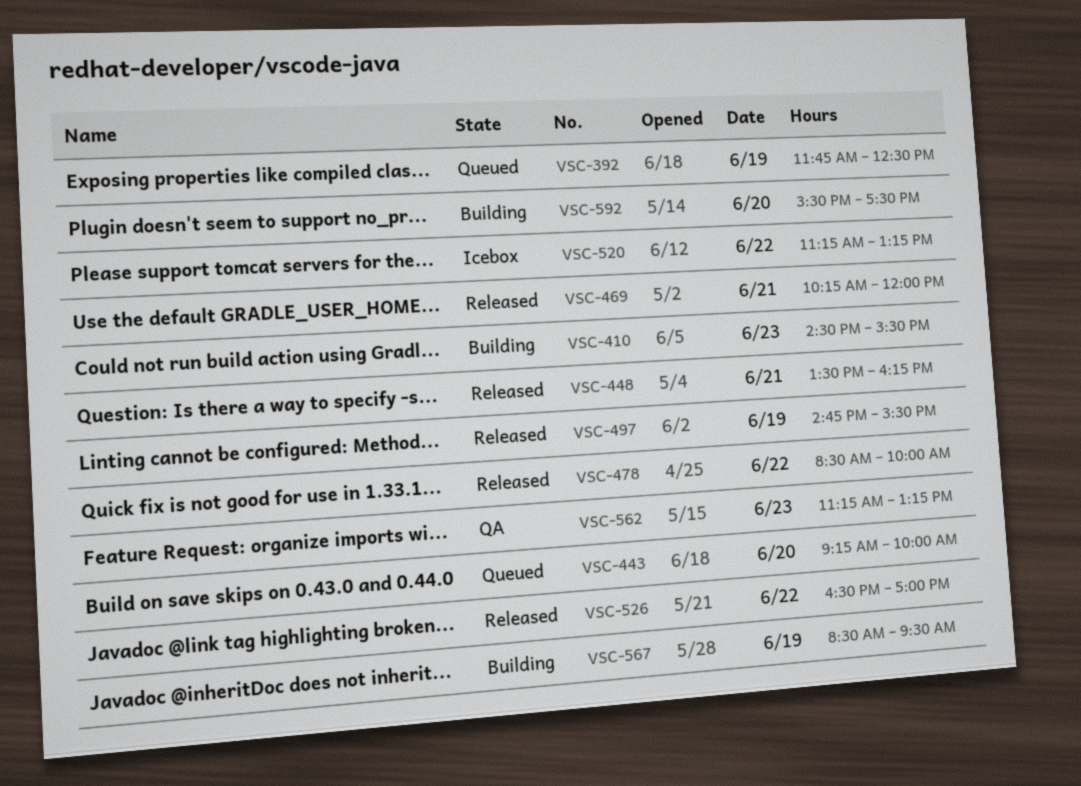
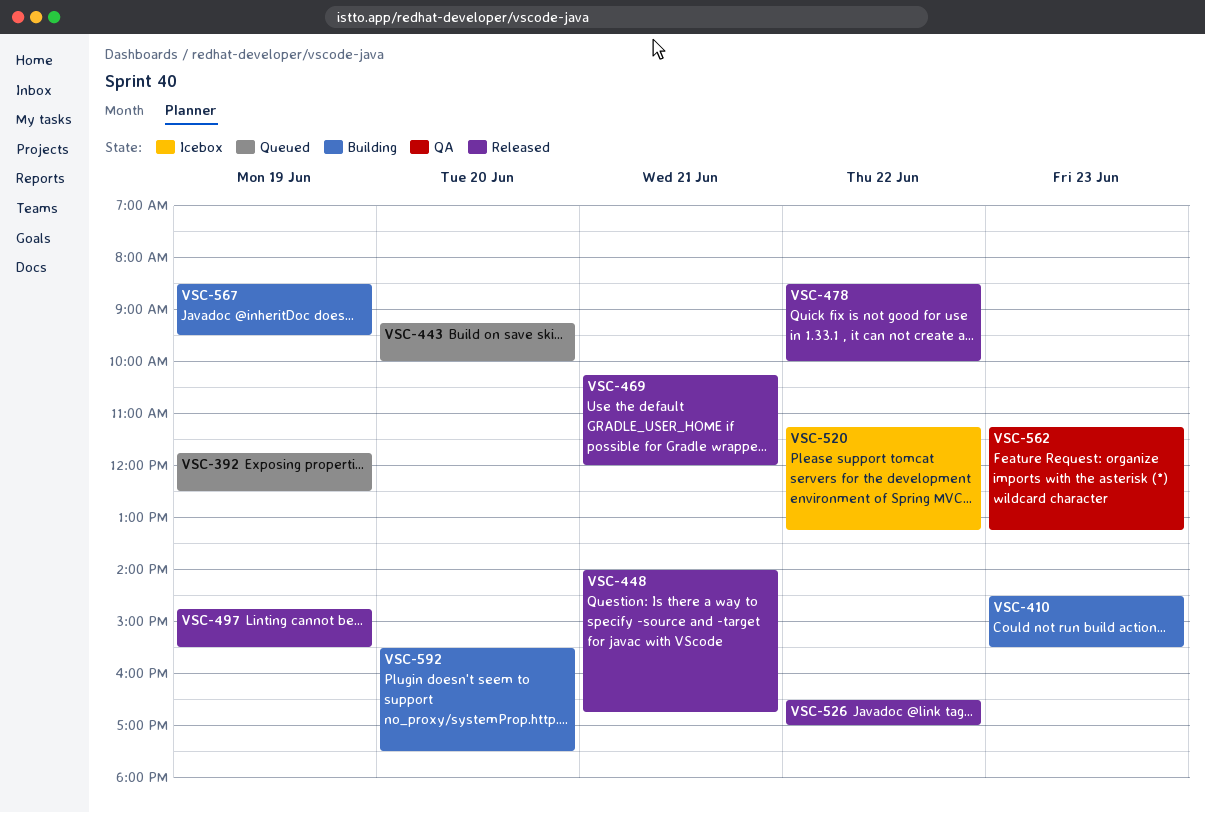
VSC-448, begins: 13:30 -> 14:00
VSC-448, ends: 16:15 -> 16:45

